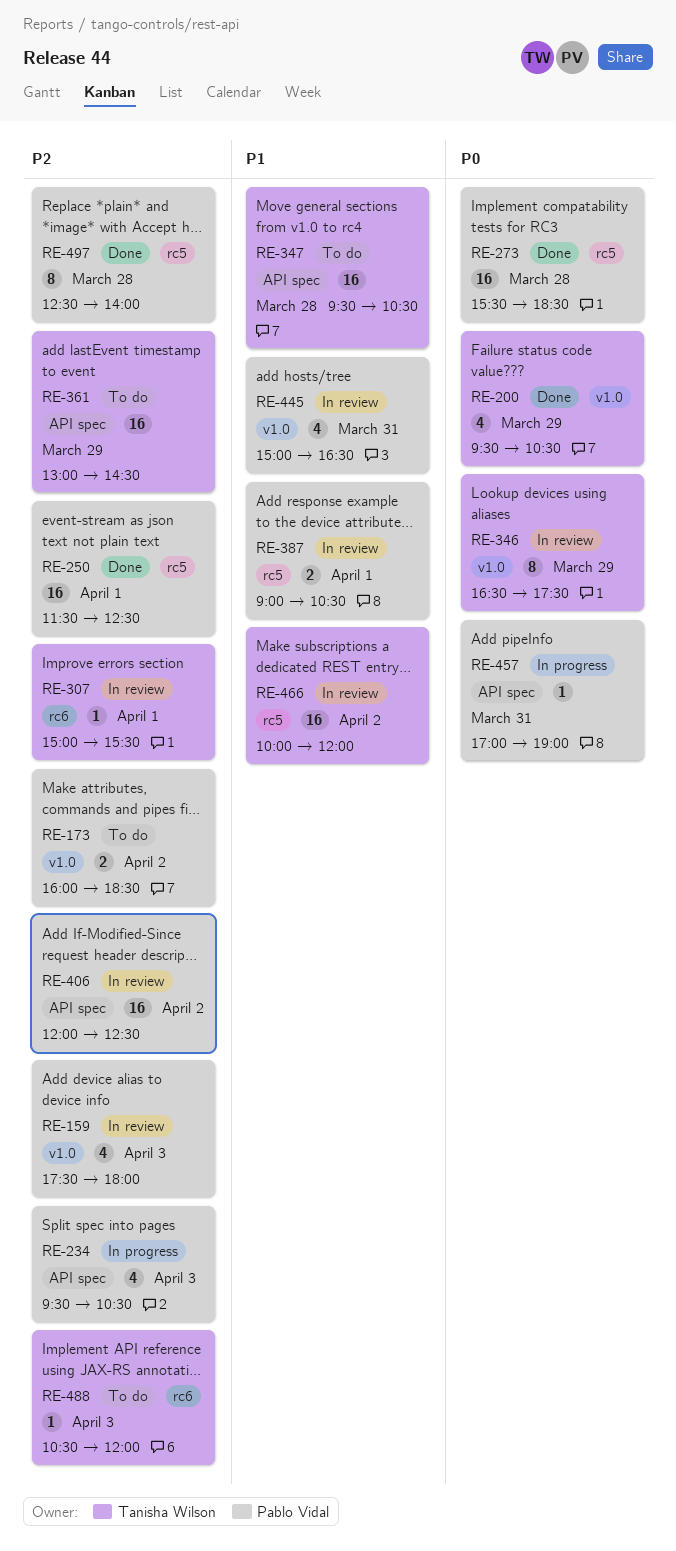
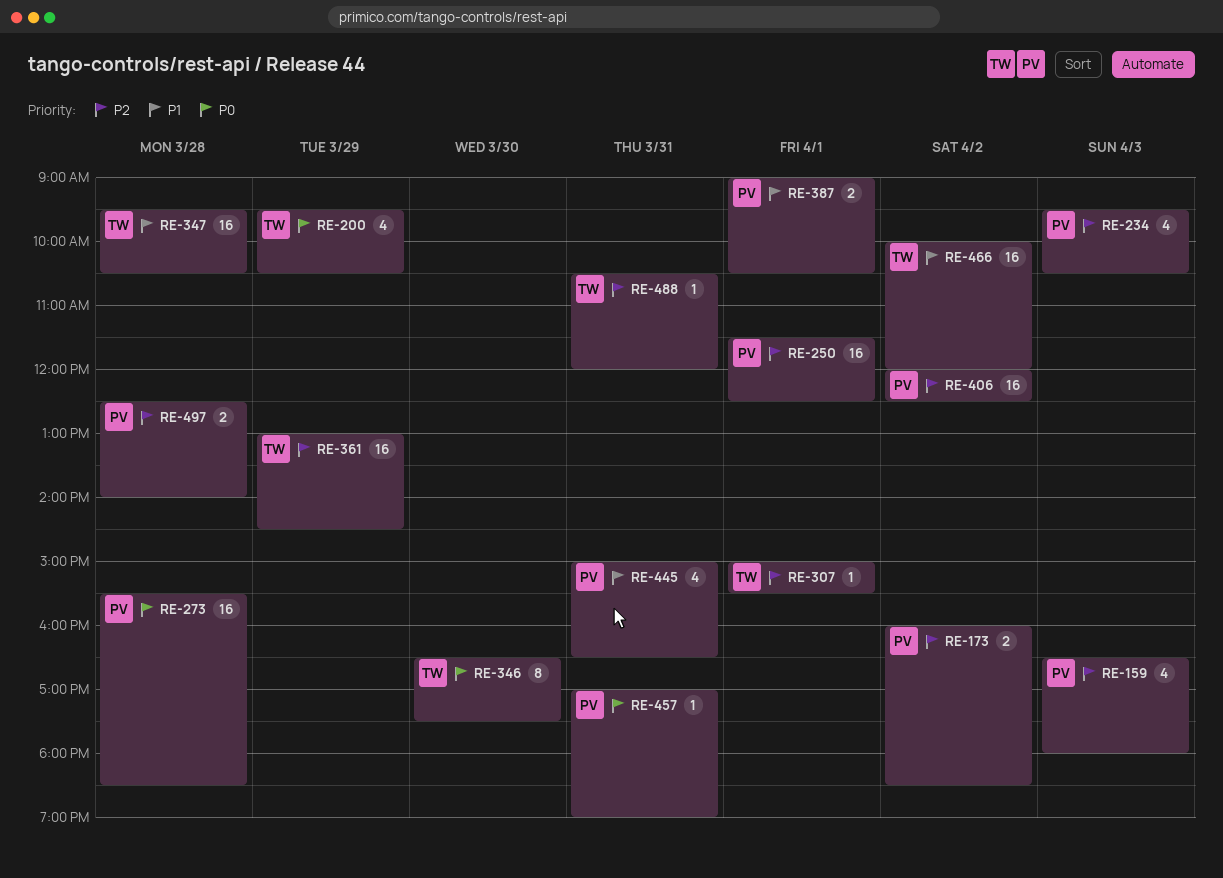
RE-159, begins: 17:30 -> 16:30
RE-346, day: Mar 29 -> Mar 30
RE-488, day: Apr 3 -> Mar 31
RE-497, estimate: 8 -> 2

